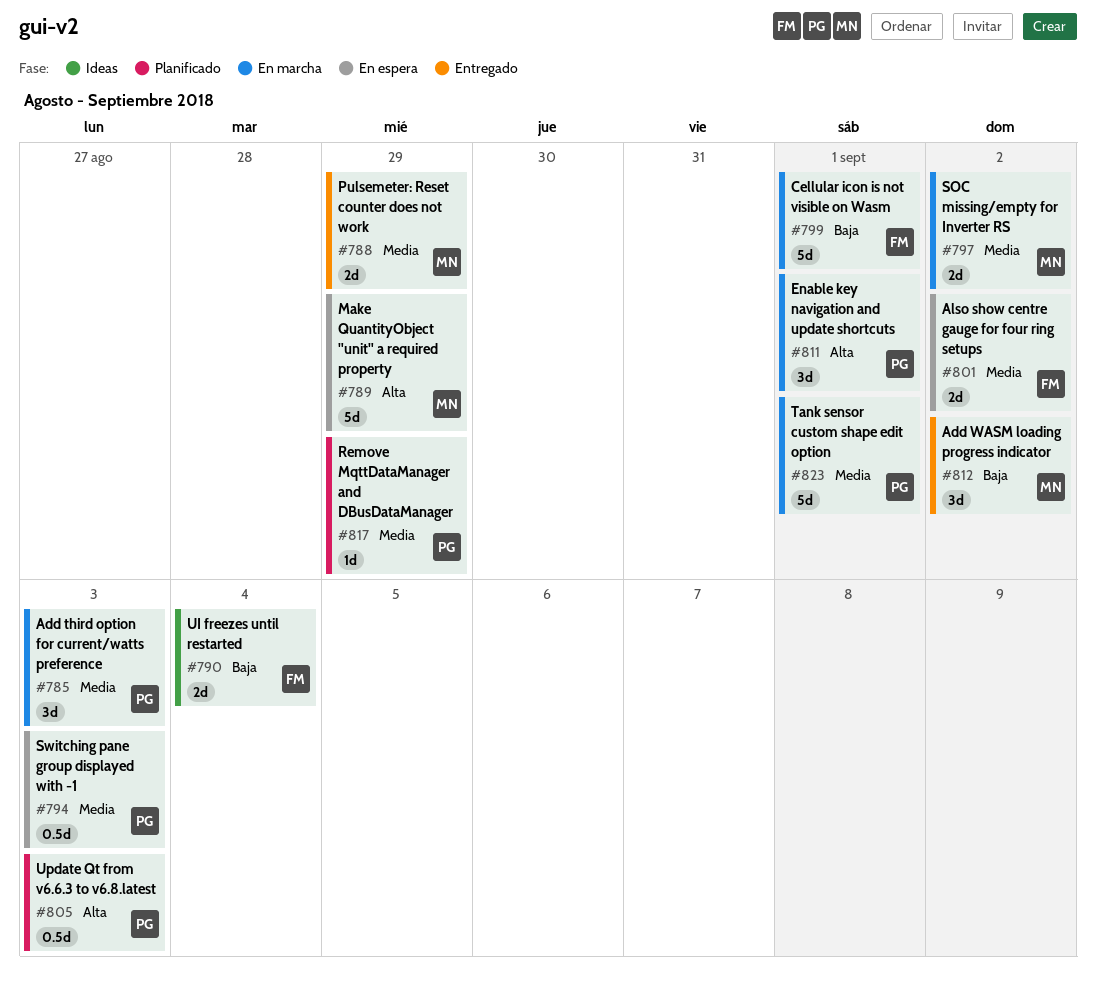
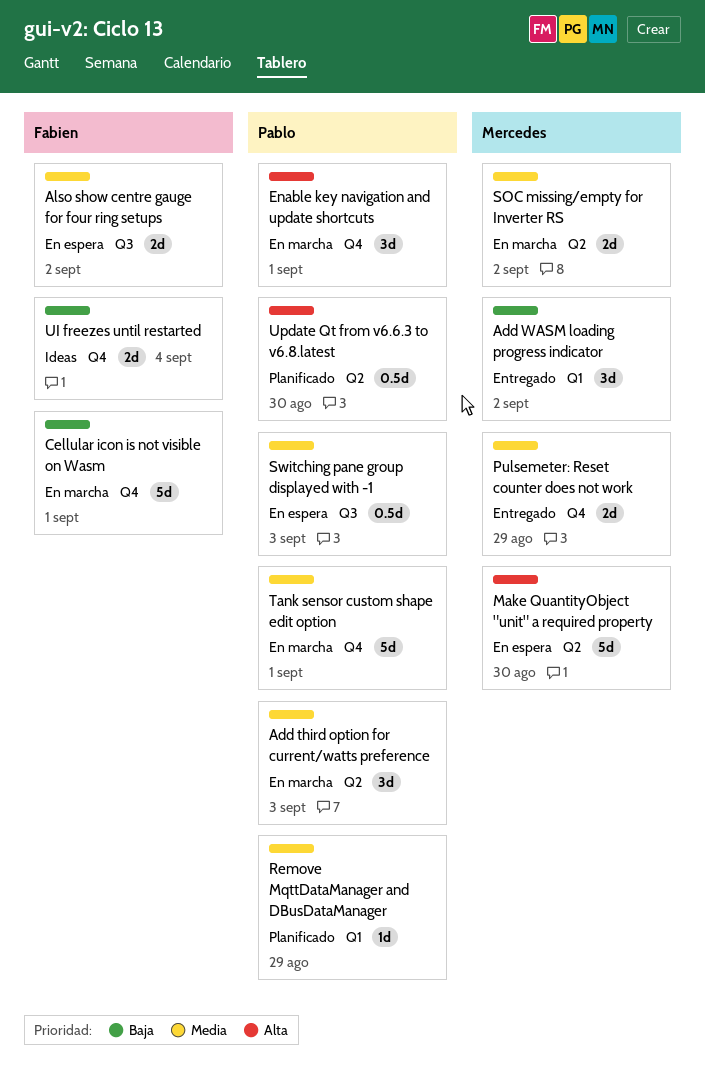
Make QuantityObject "unit" a required property, due: Aug 29 -> Aug 30
Update Qt from v6.6.3 to v6.8.latest, due: Sep 3 -> Aug 30

